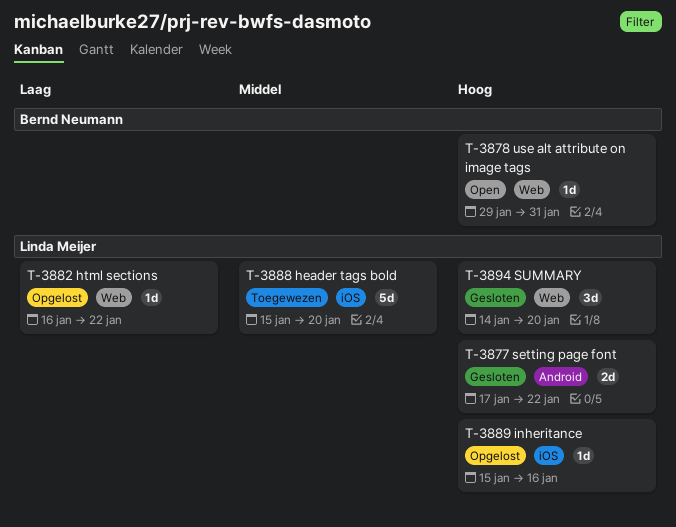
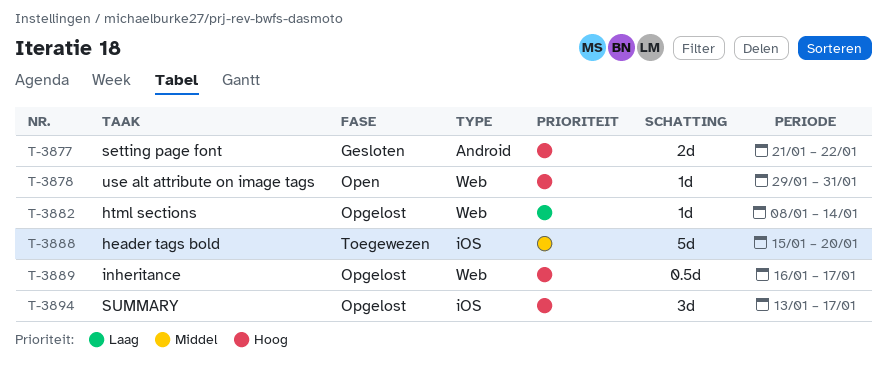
T-3877, start: Jan 17 -> Jan 21
T-3882, start: Jan 16 -> Jan 8
T-3882, due: Jan 22 -> Jan 14
T-3889, label: iOS -> Web
T-3889, estimate: 1d -> 0.5d
T-3889, start: Jan 15 -> Jan 16
T-3889, due: Jan 16 -> Jan 17
T-3894, status: Gesloten -> Opgelost
T-3894, label: Web -> iOS
T-3894, start: Jan 14 -> Jan 13
T-3894, due: Jan 20 -> Jan 17

